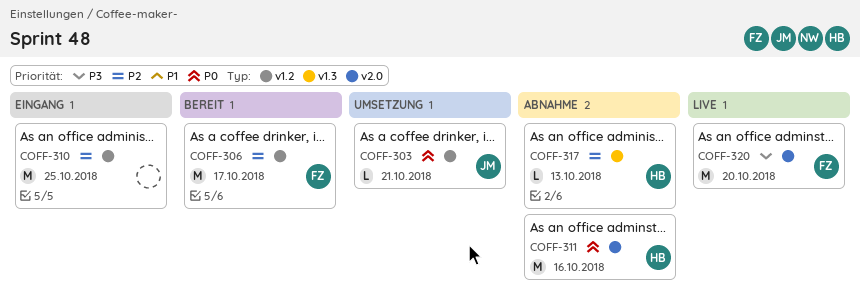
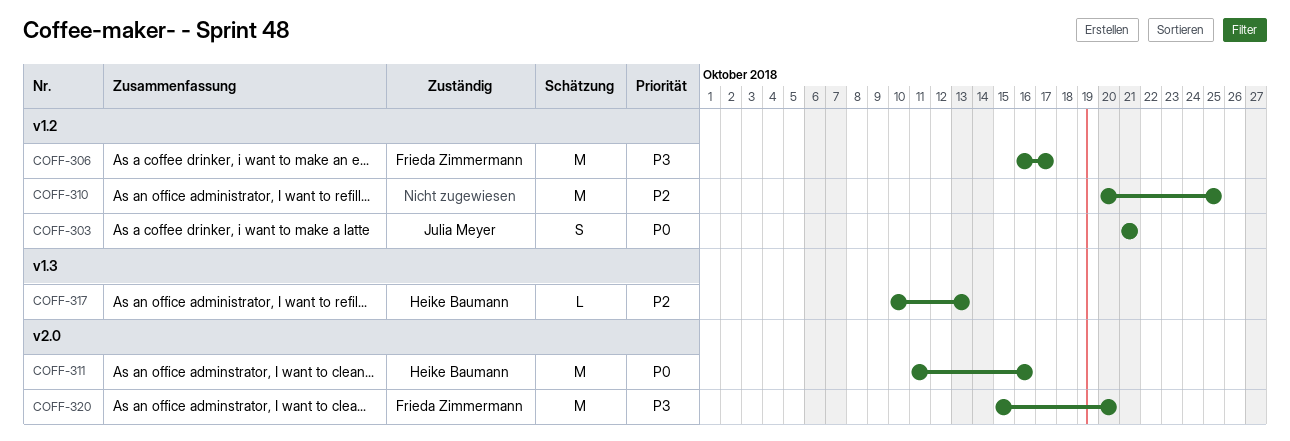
COFF-303, estimate: L -> S
COFF-306, priority: P2 -> P3

